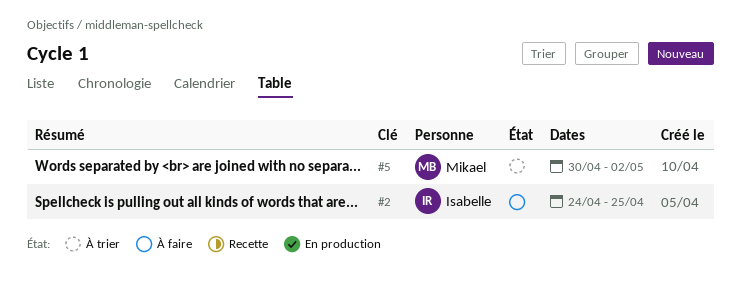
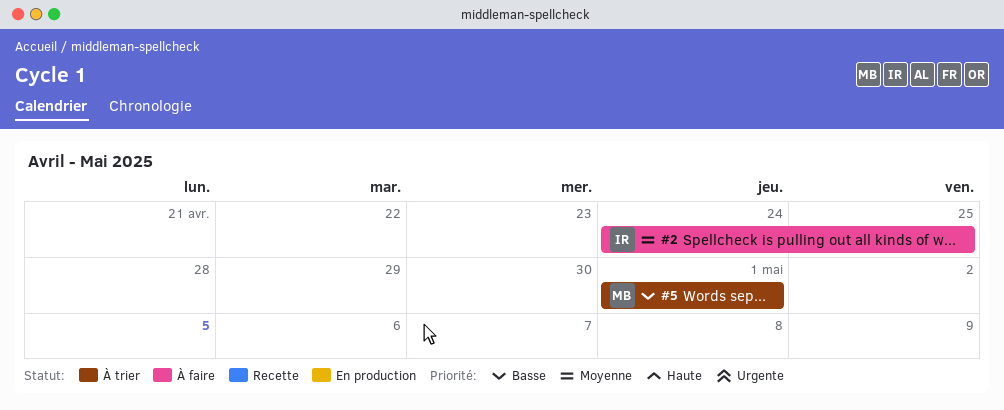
#5, start: Apr 30 -> May 1
#5, due: May 2 -> May 1

